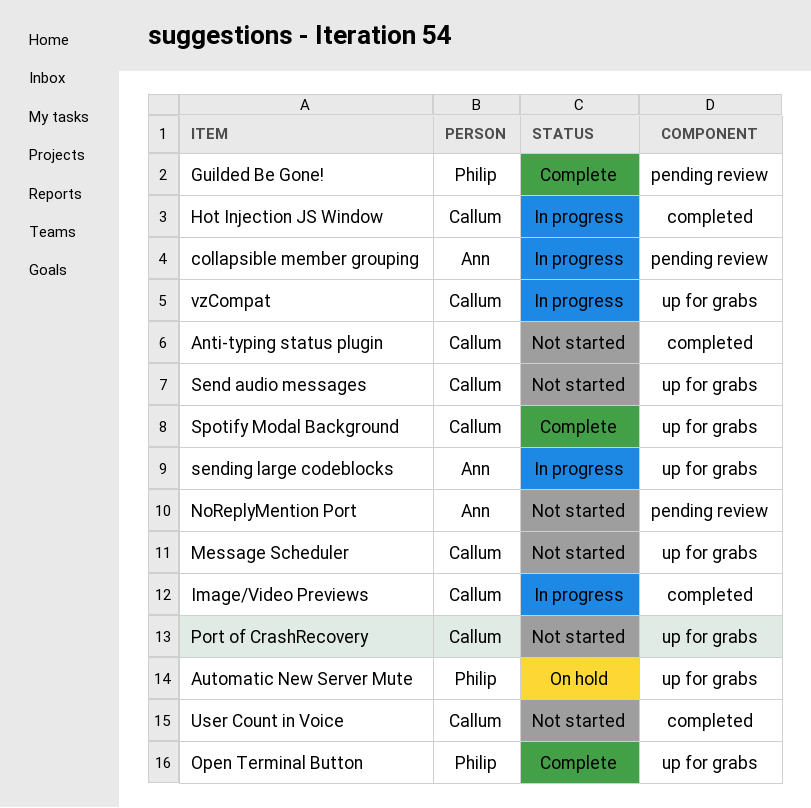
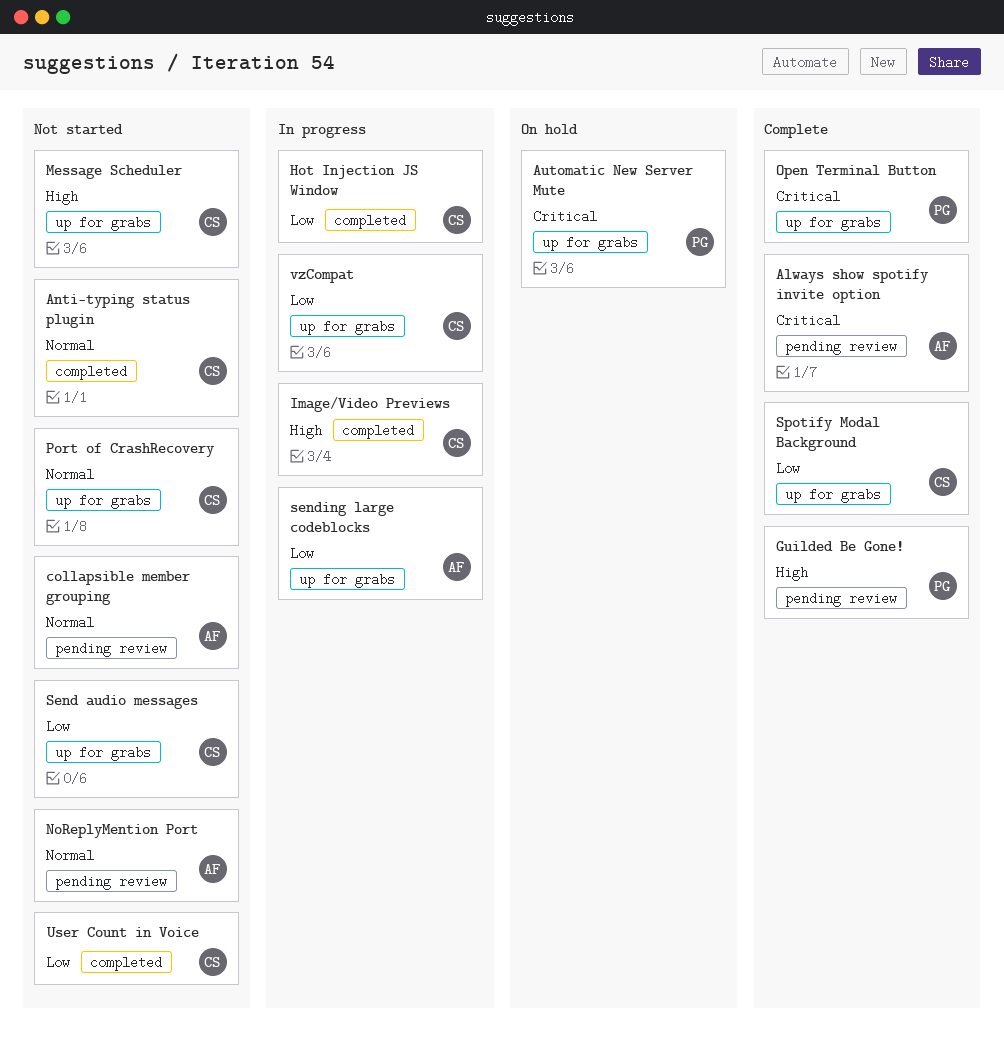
Always show spotify invite option: none -> present
collapsible member grouping, status: In progress -> Not started

